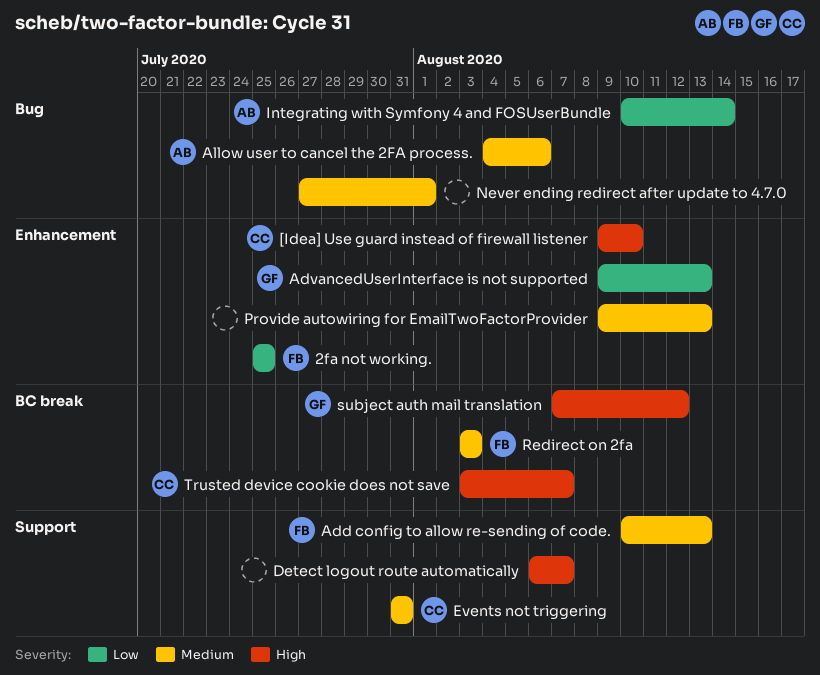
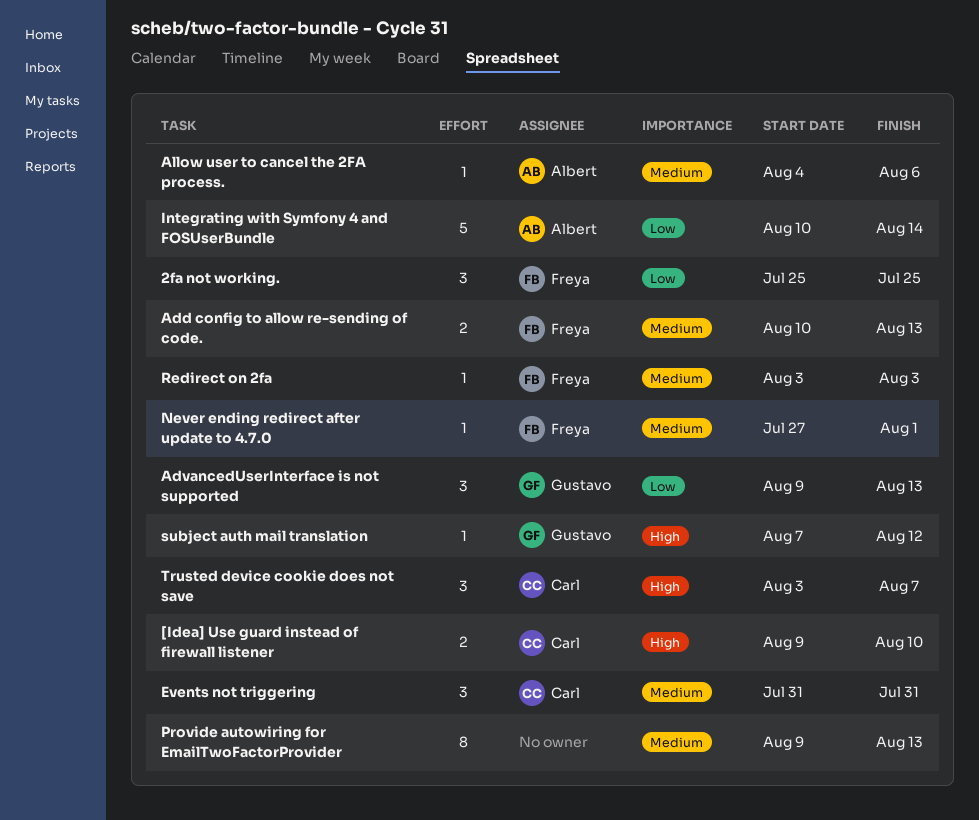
Detect logout route automatically: present -> none
Never ending redirect after update to 4.7.0, owner: none -> Freya

